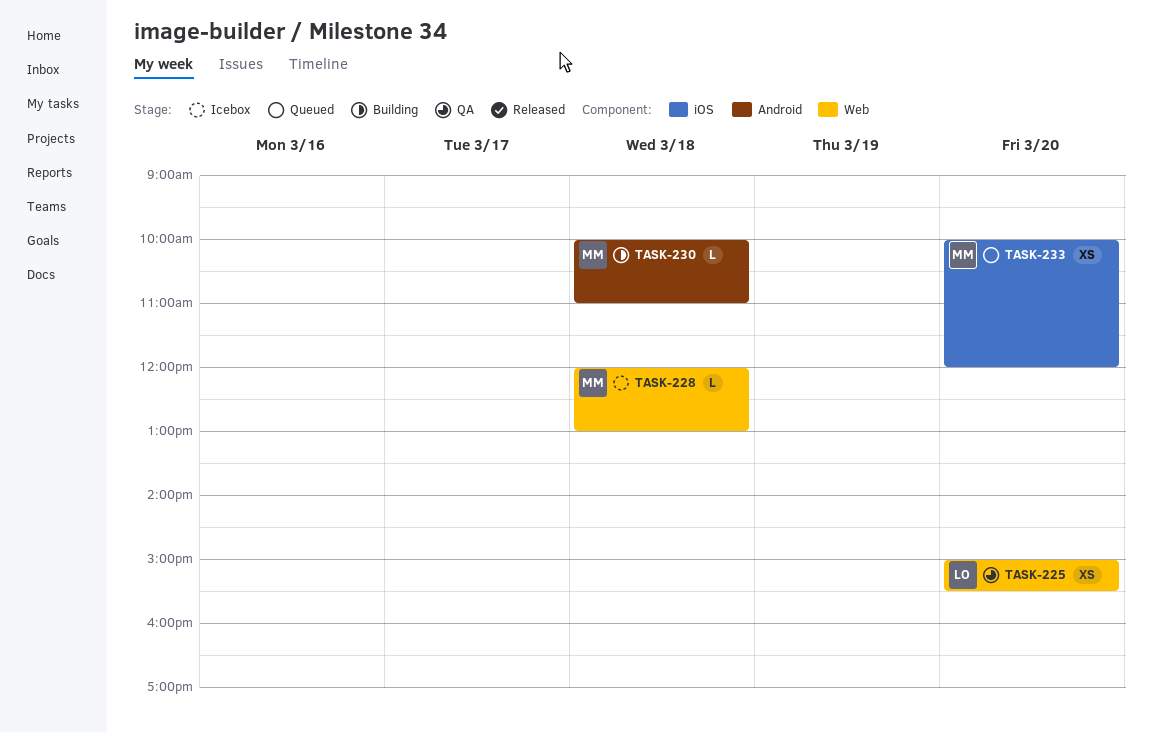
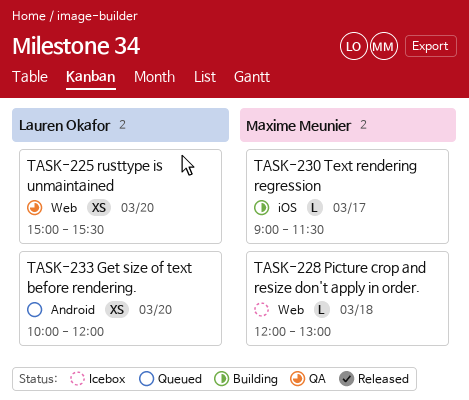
TASK-230, label: Android -> iOS
TASK-230, day: Mar 18 -> Mar 17
TASK-230, begins: 10:00 -> 09:00
TASK-230, ends: 11:00 -> 11:30
TASK-233, owner: Maxime Meunier -> Lauren Okafor
TASK-233, label: iOS -> Android

